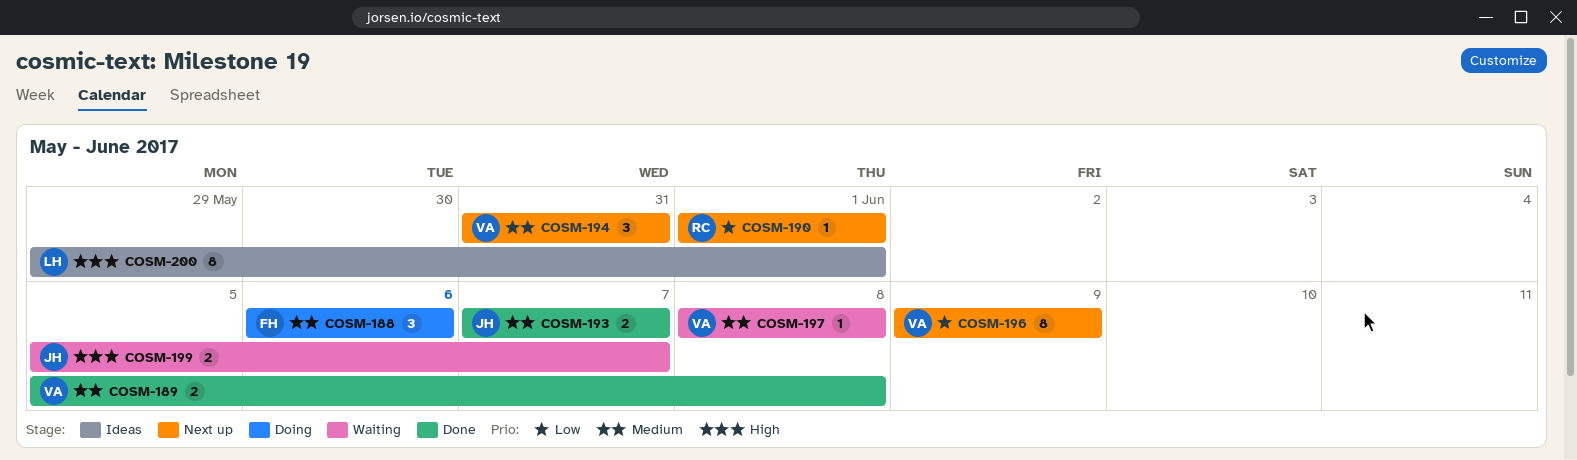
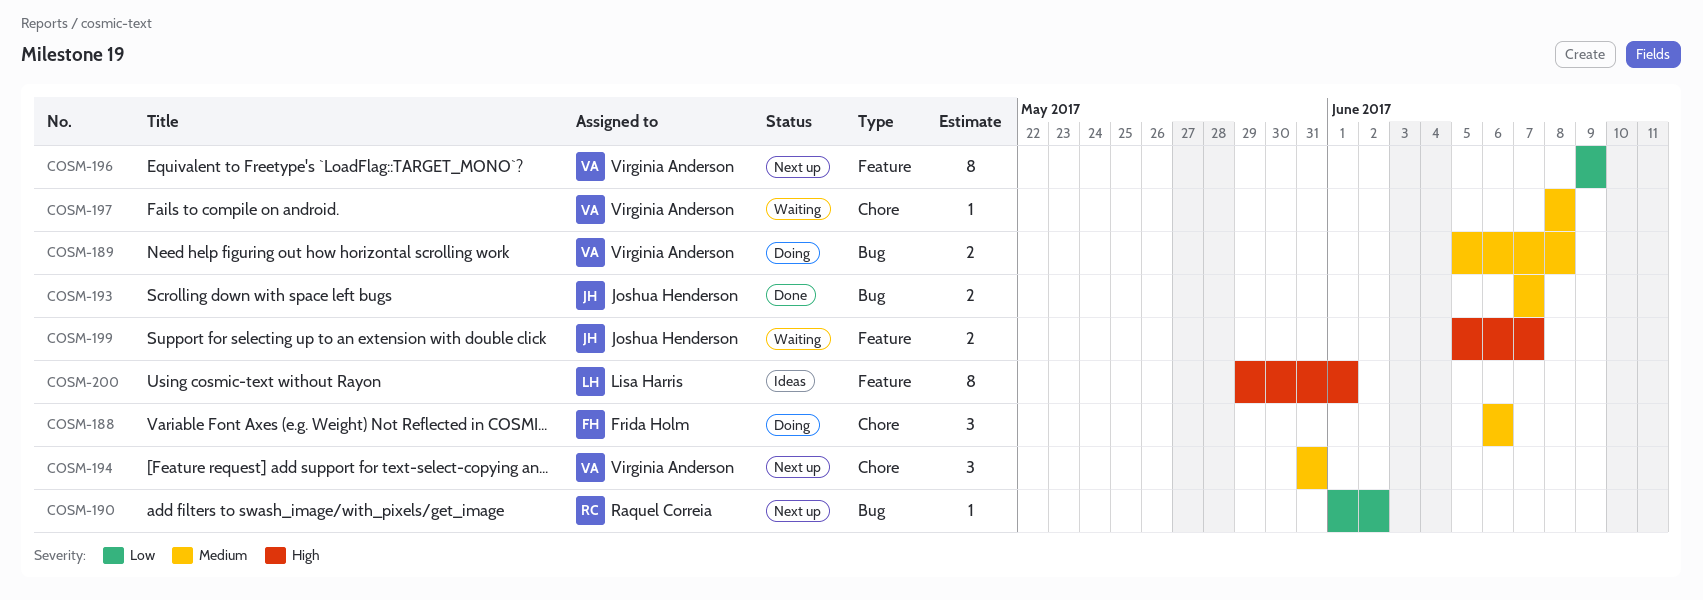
COSM-189, status: Done -> Doing
COSM-190, due: Jun 1 -> Jun 2

